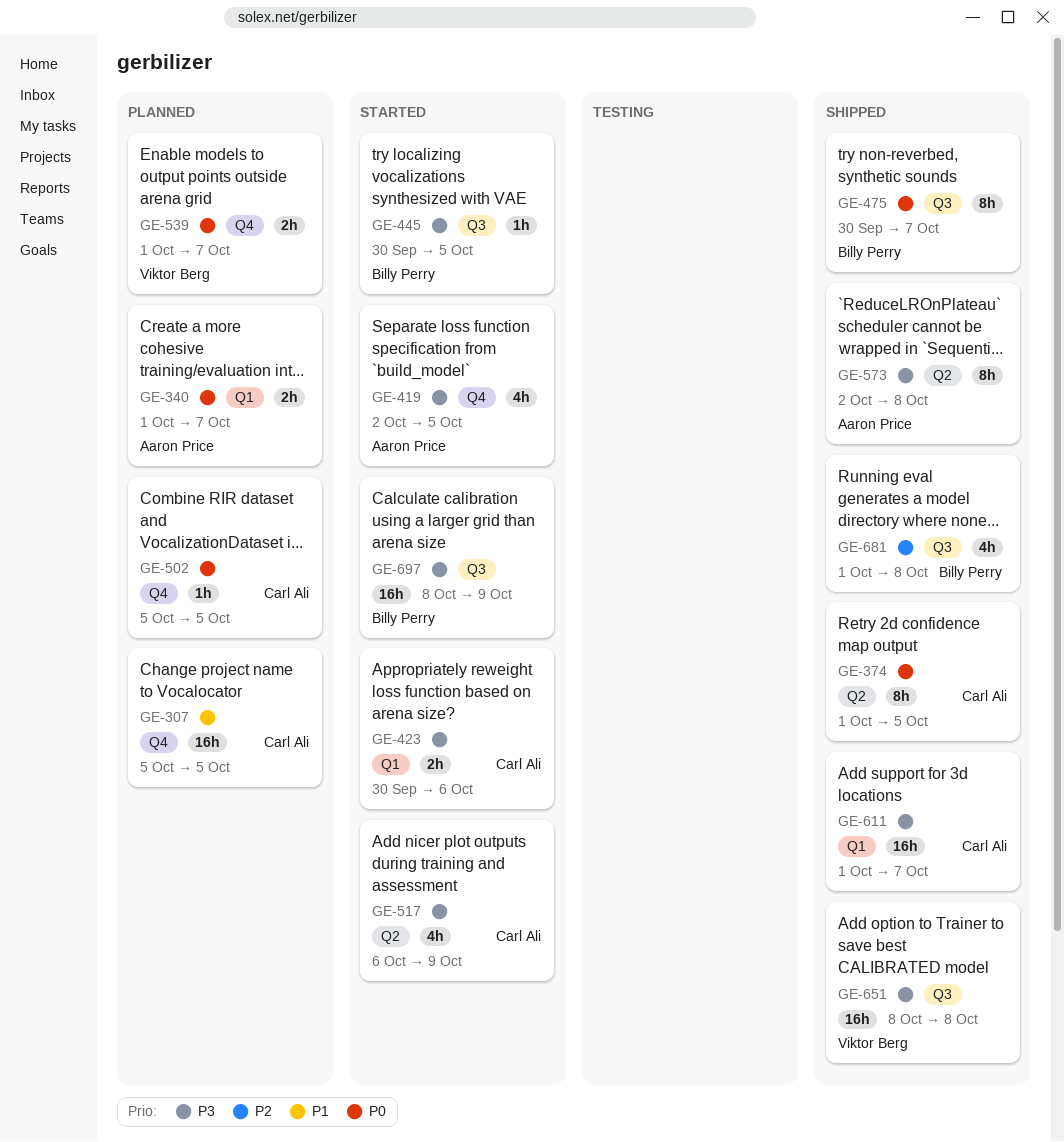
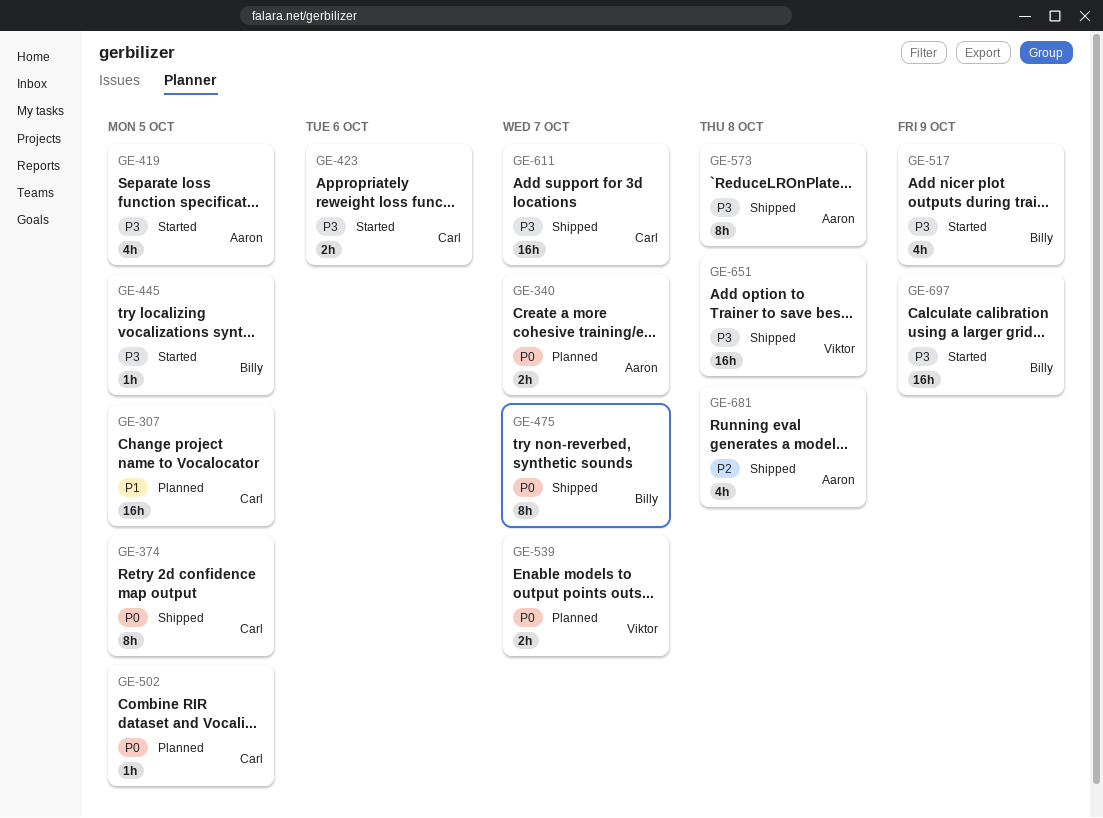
GE-517, owner: Carl Ali -> Billy Perry
GE-681, owner: Billy Perry -> Aaron Price

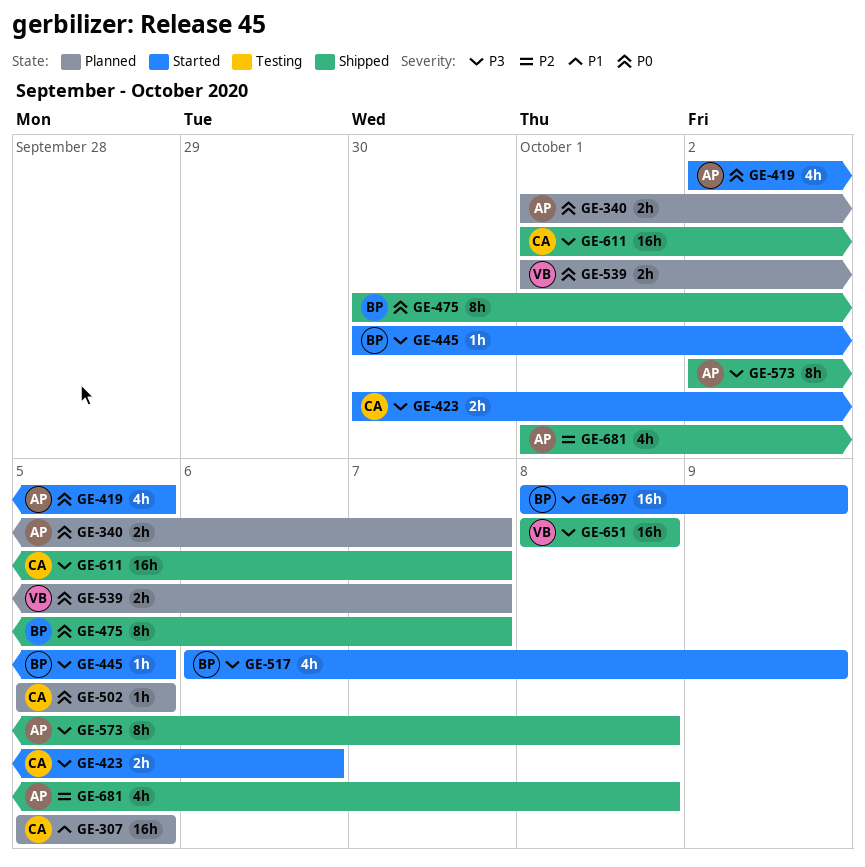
GE-374: present -> none
GE-419, priority: P3 -> P0

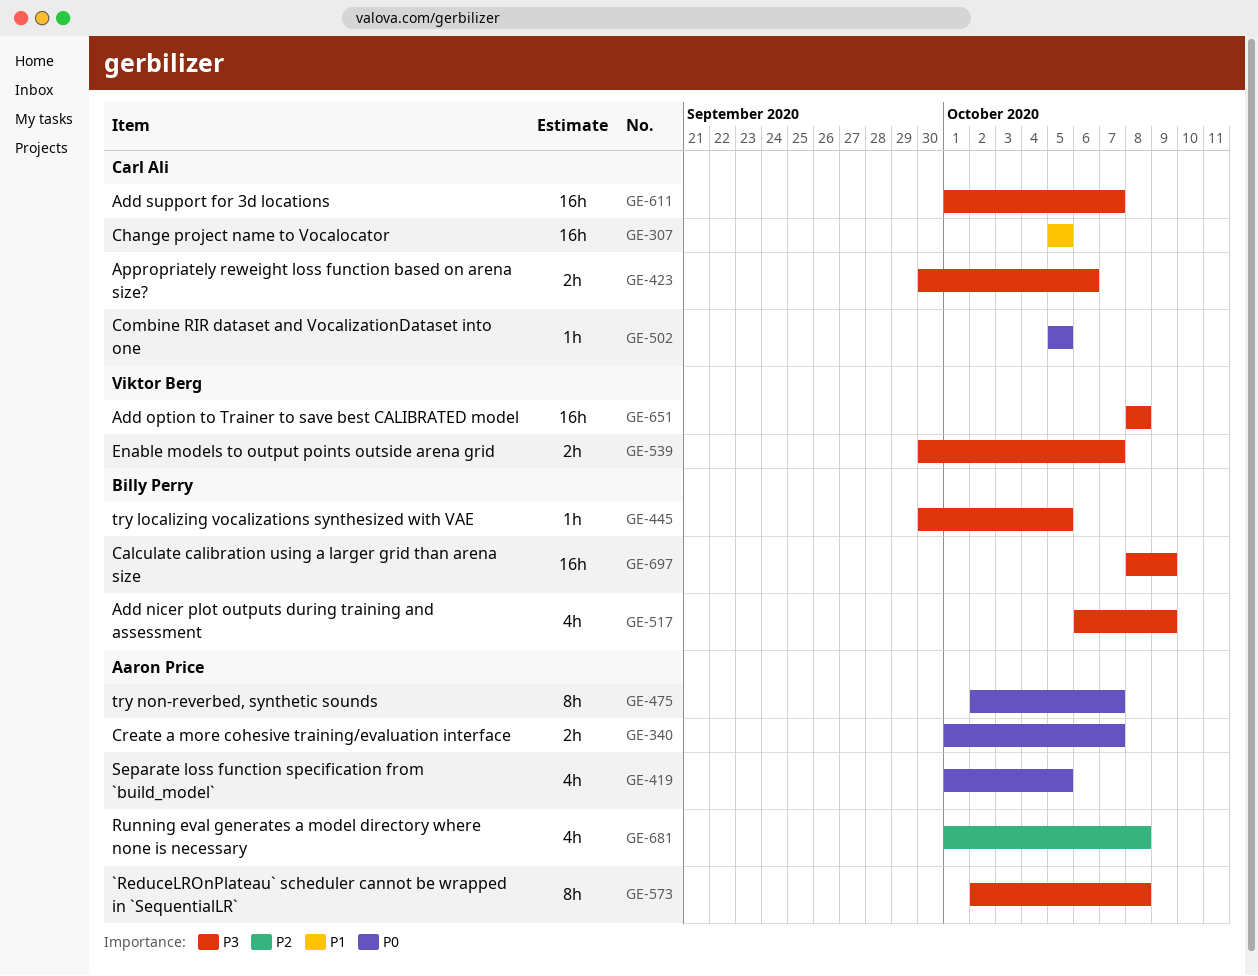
GE-419, start: Oct 2 -> Oct 1
GE-475, owner: Billy Perry -> Aaron Price
GE-475, start: Sep 30 -> Oct 2
GE-539, priority: P0 -> P3
GE-539, start: Oct 1 -> Sep 30

